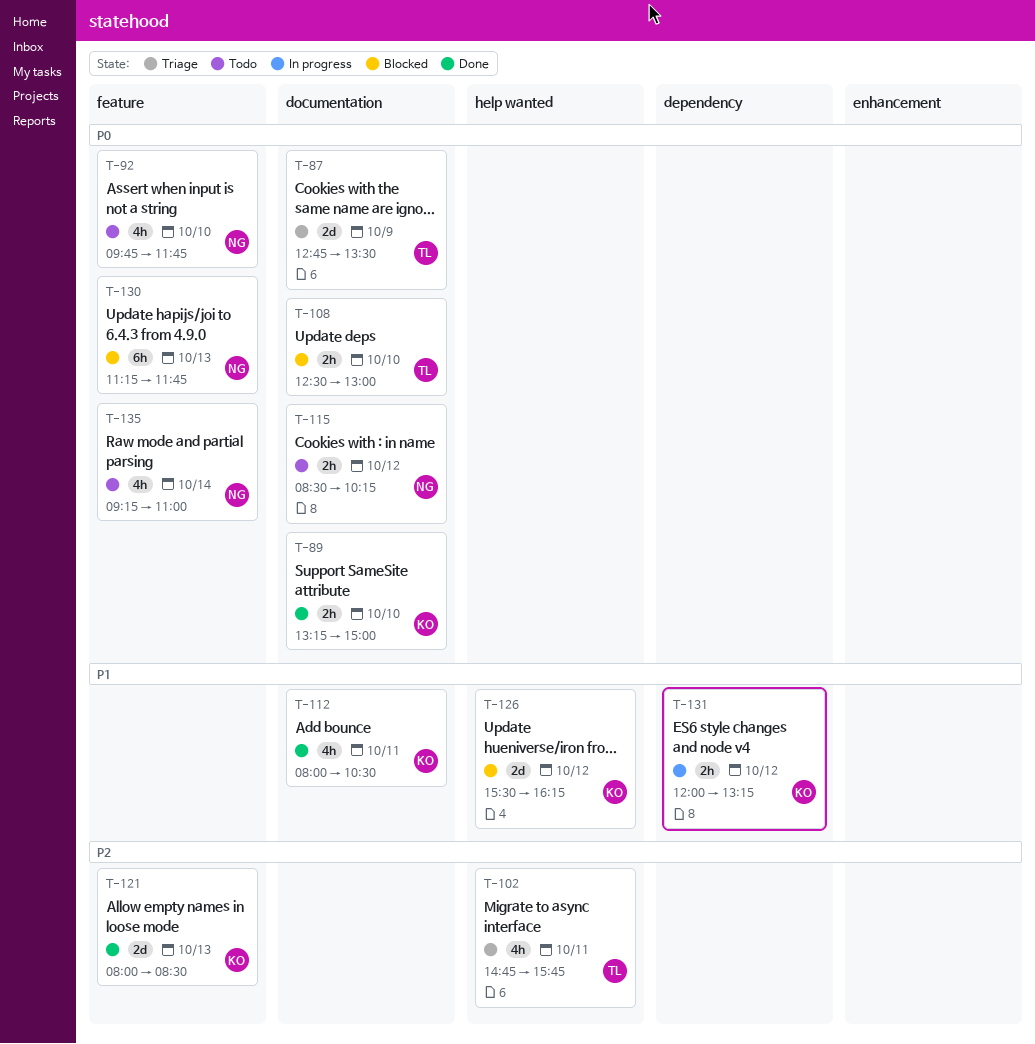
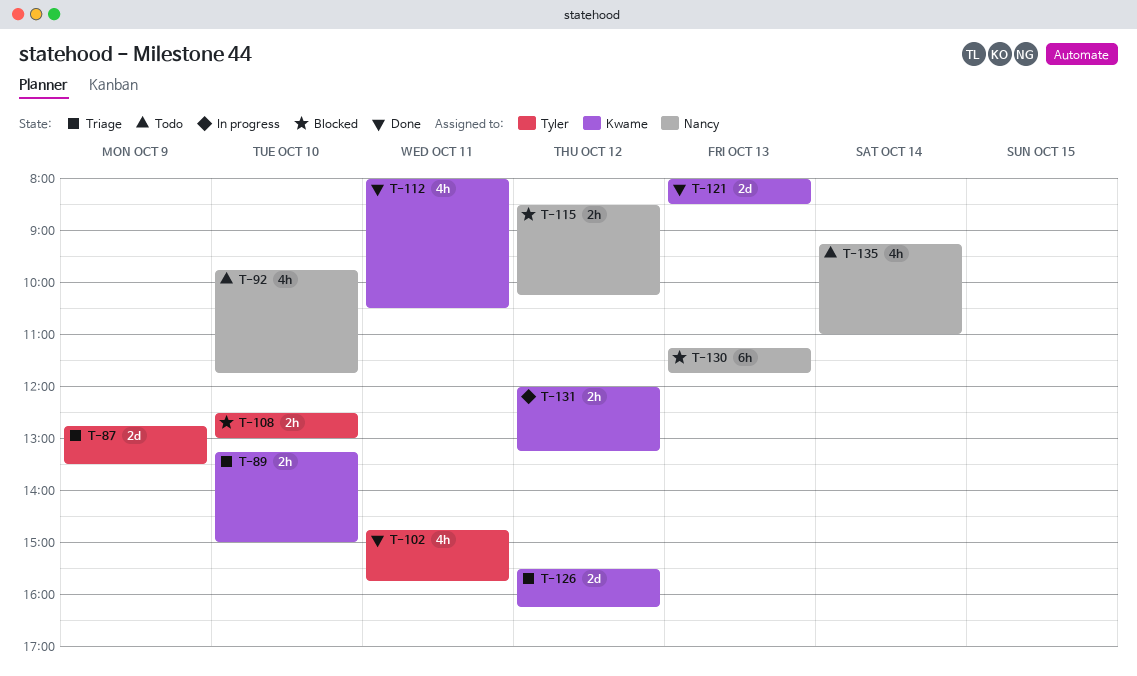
T-89, status: Done -> Triage
T-102, status: Triage -> Done
T-115, status: Todo -> Blocked
T-126, status: Blocked -> Triage

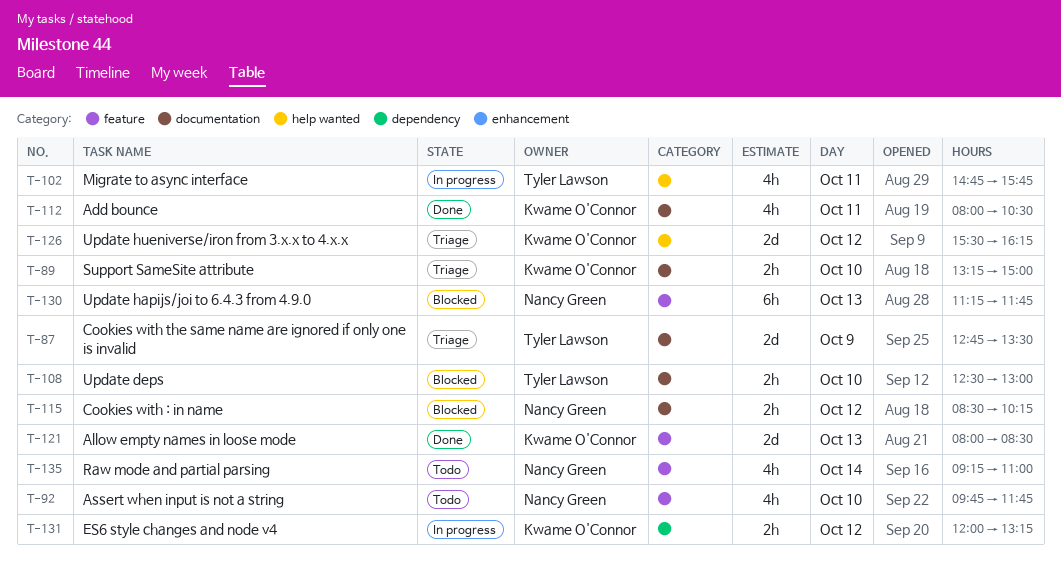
T-102, status: Done -> In progress

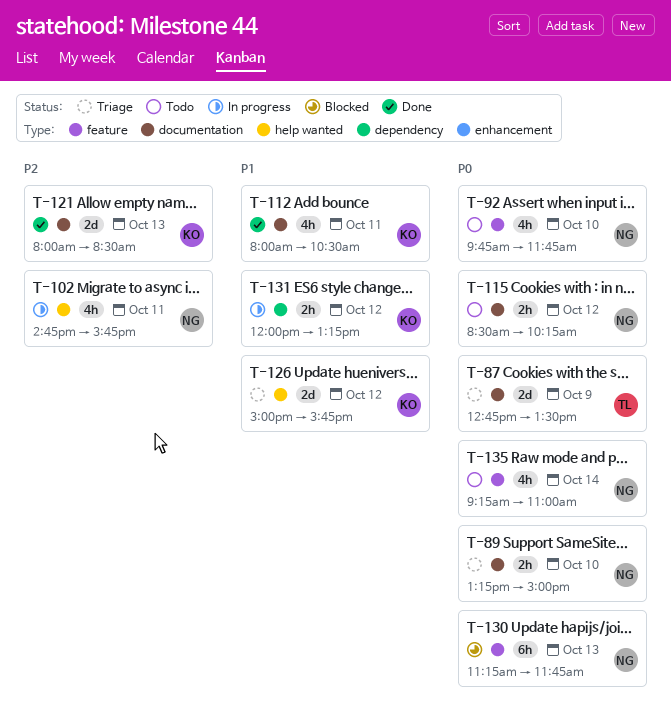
T-89, owner: Kwame O'Connor -> Nancy Green
T-102, owner: Tyler Lawson -> Nancy Green
T-108: present -> none
T-115, status: Blocked -> Todo
T-121, label: feature -> documentation
T-126, begins: 15:30 -> 15:00
T-126, ends: 16:15 -> 15:45

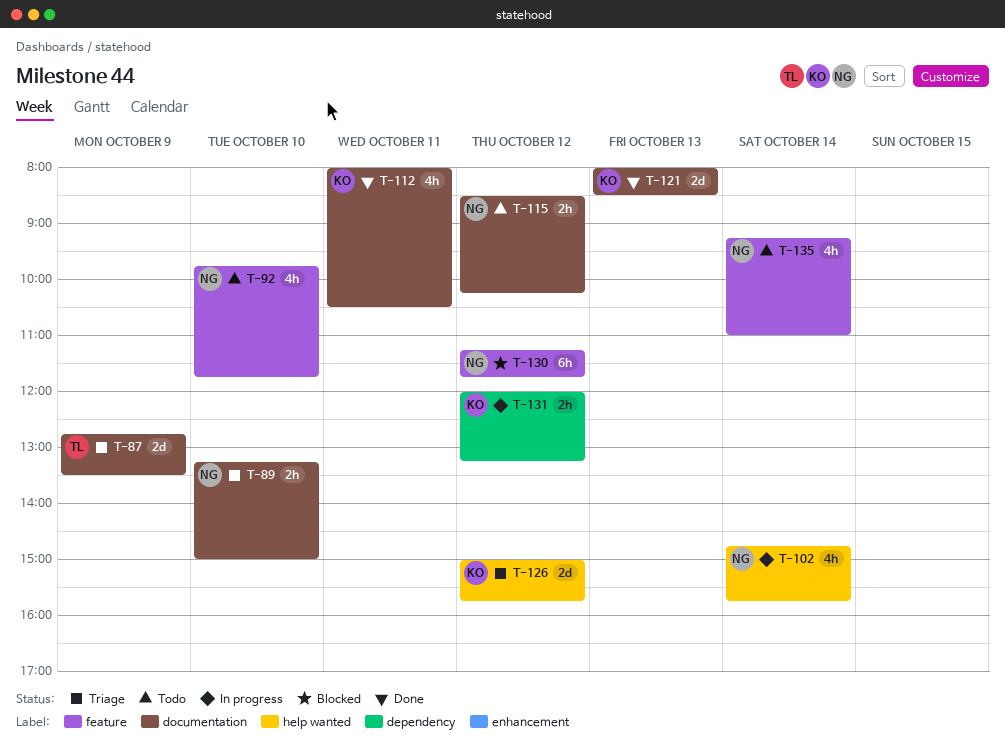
T-102, day: Oct 11 -> Oct 14
T-130, day: Oct 13 -> Oct 12

